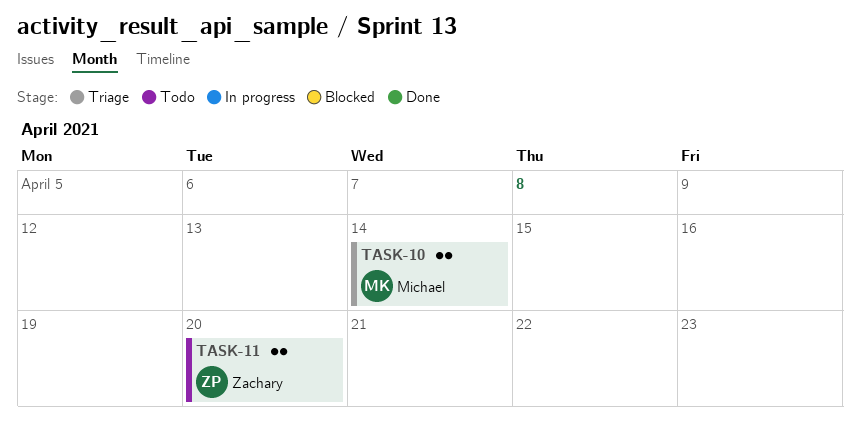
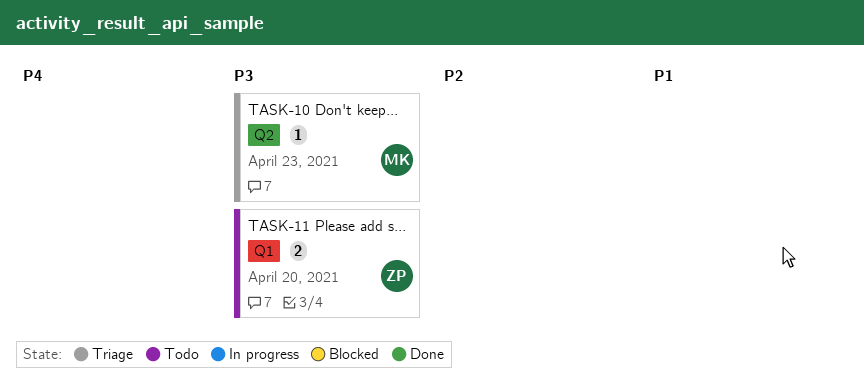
TASK-10, estimate: 2 -> 1
TASK-10, due: Apr 14 -> Apr 23

